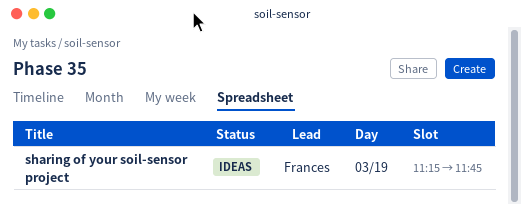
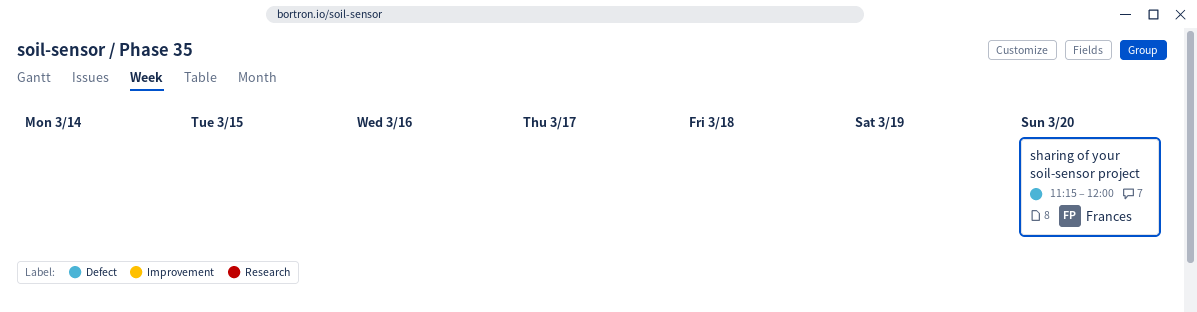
sharing of your soil-sensor project, day: Mar 19 -> Mar 20
sharing of your soil-sensor project, ends: 11:45 -> 12:00

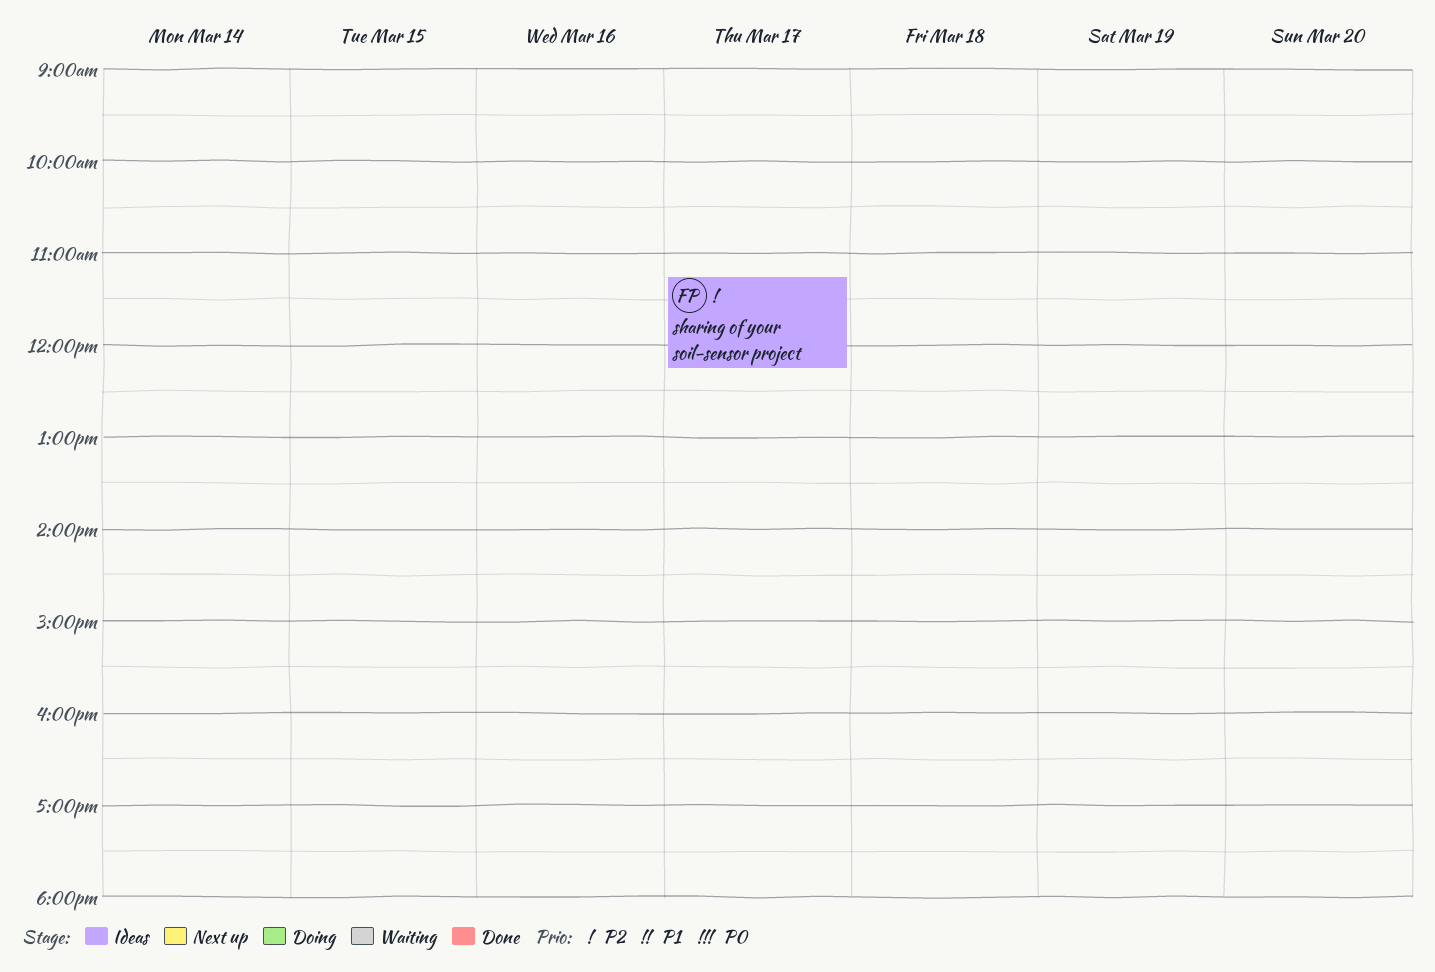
sharing of your soil-sensor project, day: Mar 20 -> Mar 17
sharing of your soil-sensor project, ends: 12:00 -> 12:15

